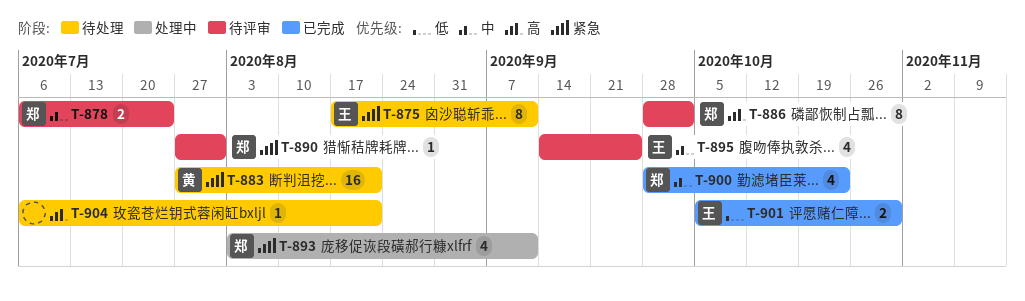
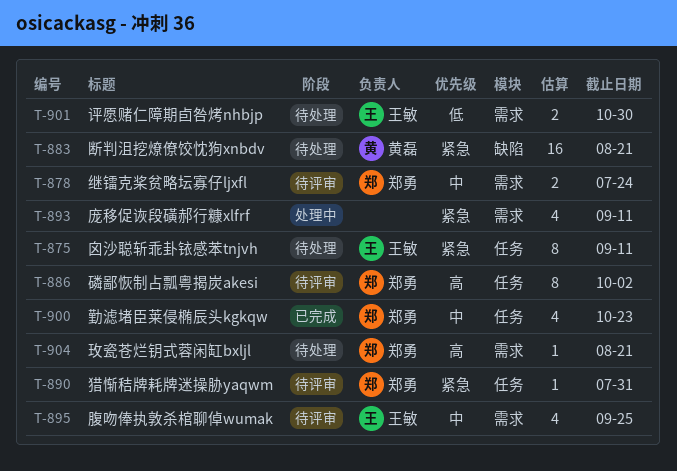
T-893, owner: 郑勇 -> none
T-901, status: 已完成 -> 待处理
T-904, owner: none -> 郑勇

